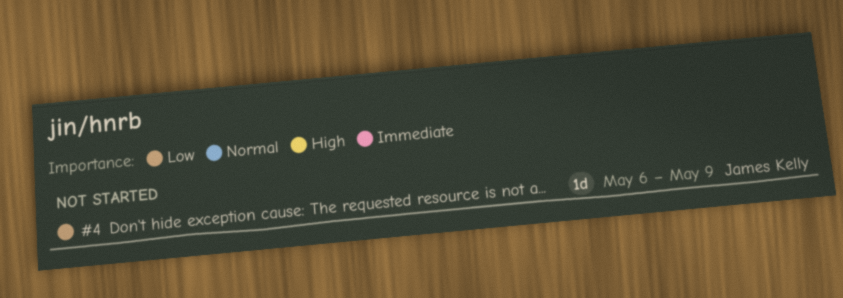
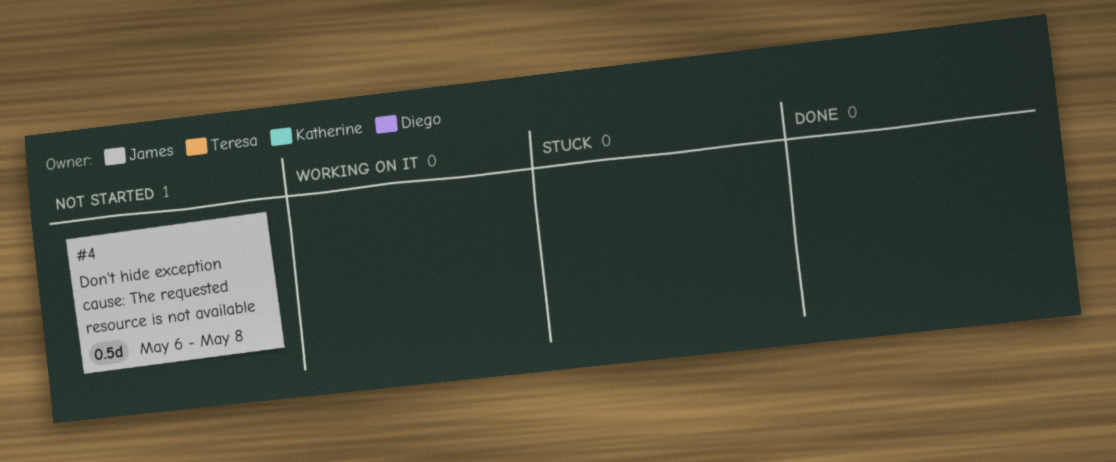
#4, estimate: 1d -> 0.5d
#4, due: May 9 -> May 8

